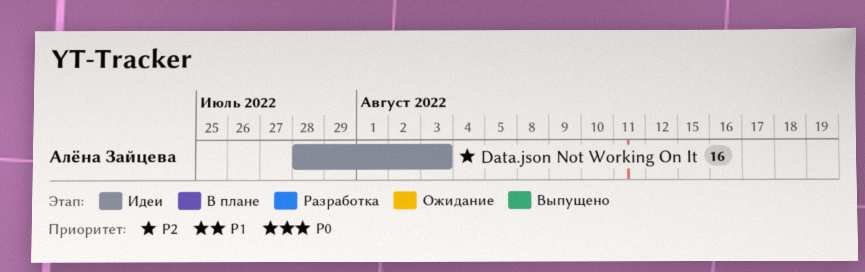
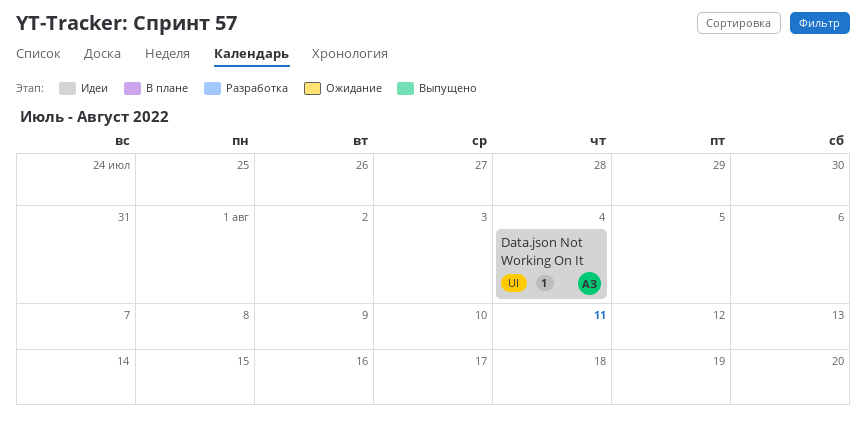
Data.json Not Working On It, estimate: 16 -> 1
Data.json Not Working On It, due: Aug 3 -> Aug 4

